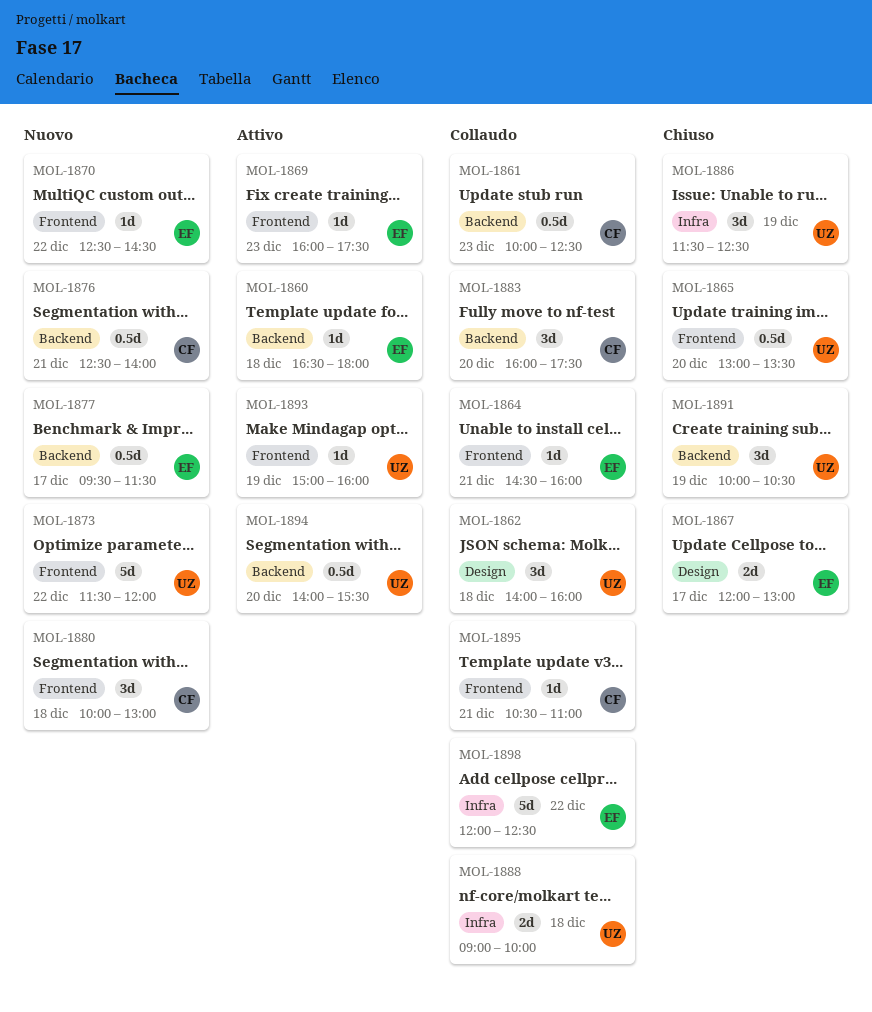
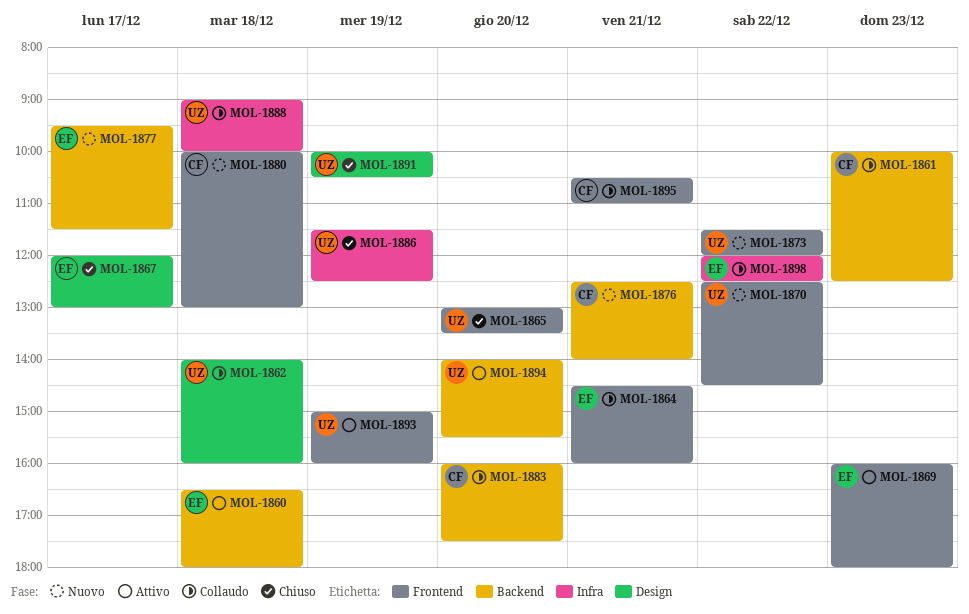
MOL-1869, ends: 17:30 -> 18:00
MOL-1870, owner: EF -> UZ
MOL-1891, label: Backend -> Design

